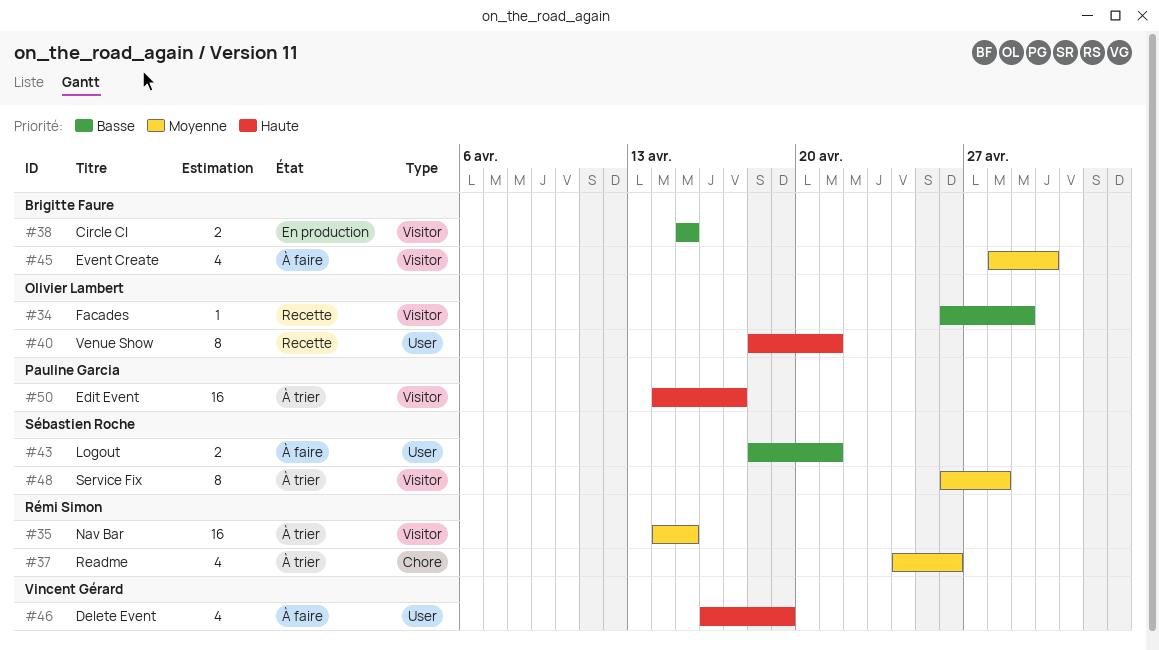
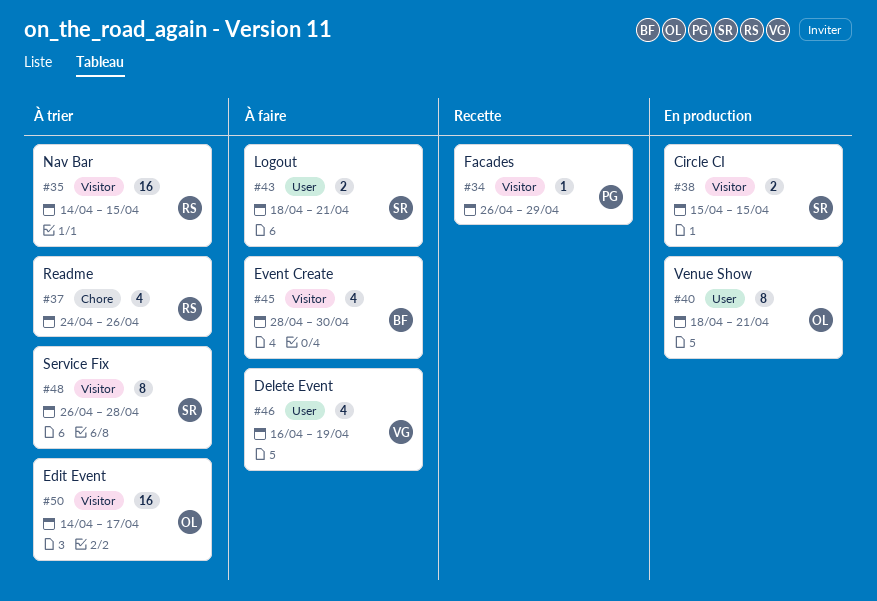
#34, owner: Olivier Lambert -> Pauline Garcia
#38, owner: Brigitte Faure -> Sébastien Roche
#40, status: Recette -> En production
#50, owner: Pauline Garcia -> Olivier Lambert

